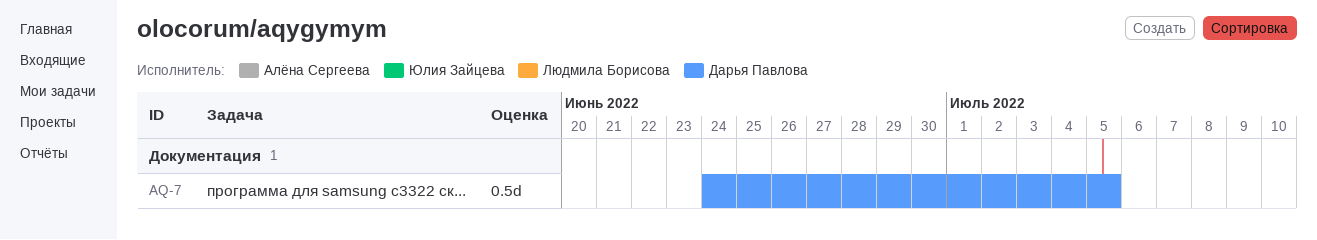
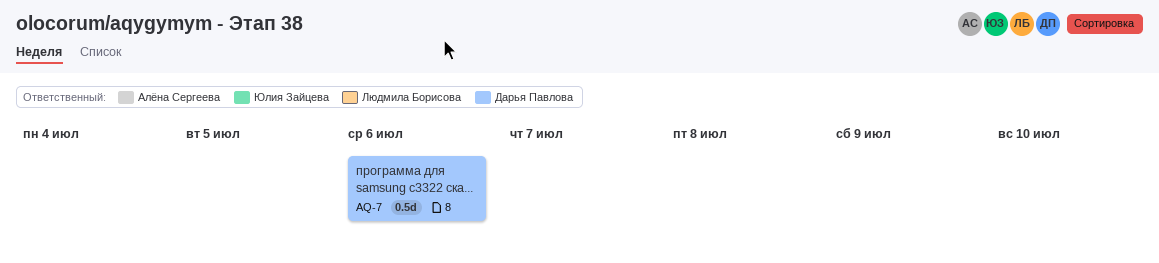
AQ-7, due: Jul 5 -> Jul 6

